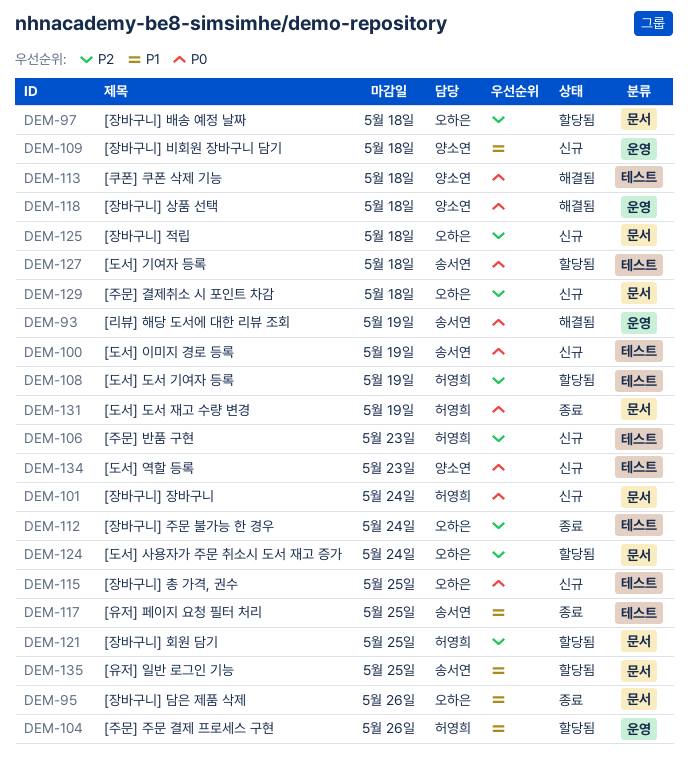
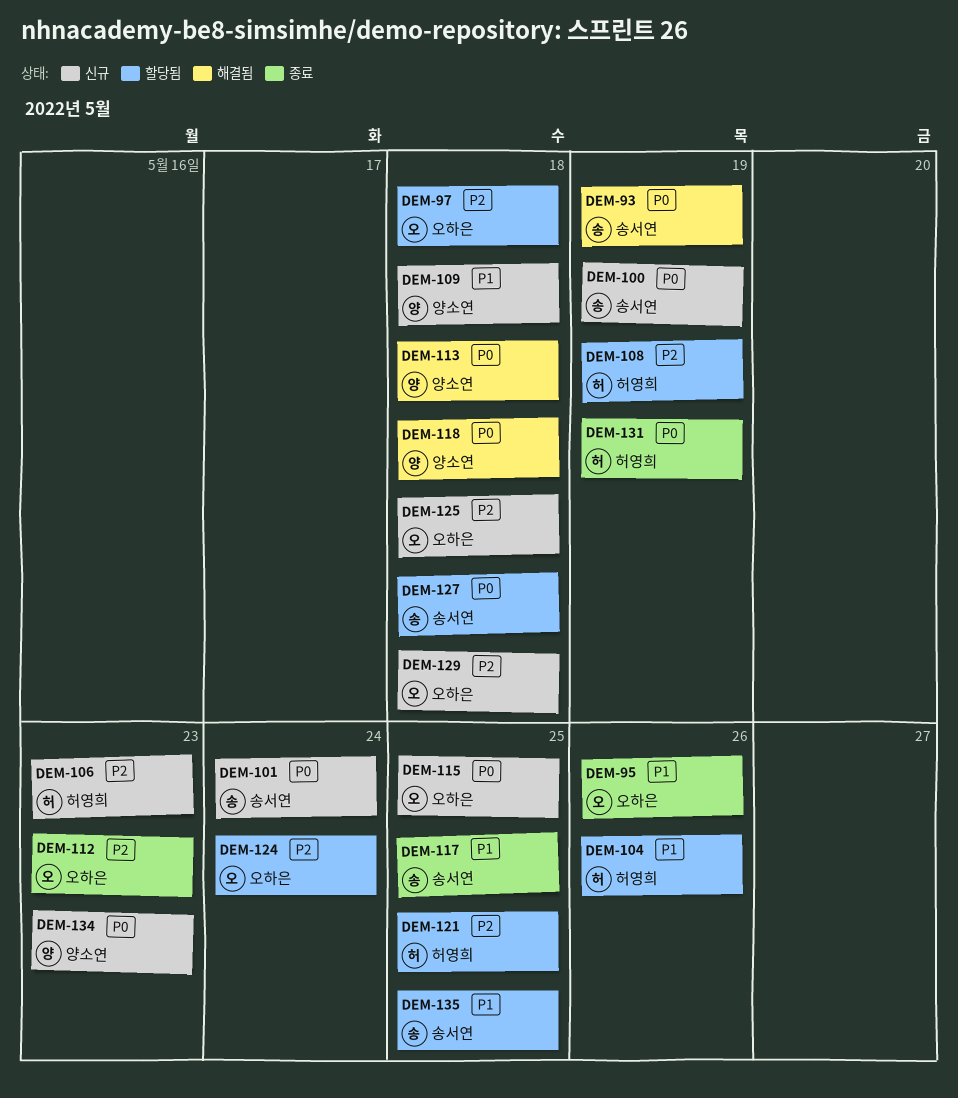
DEM-101, owner: 허영희 -> 송서연
DEM-112, due: May 24 -> May 23

